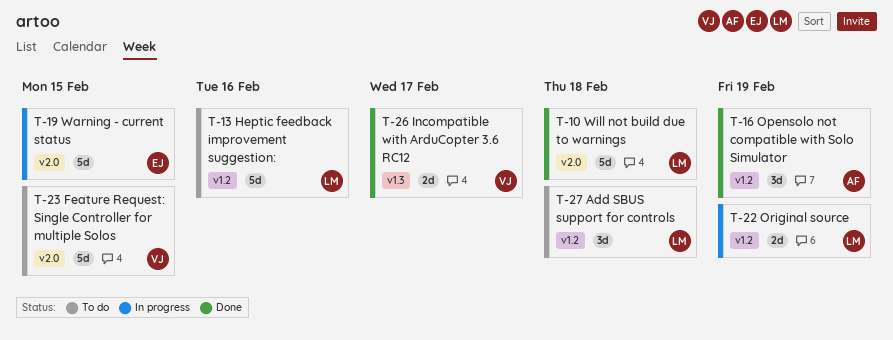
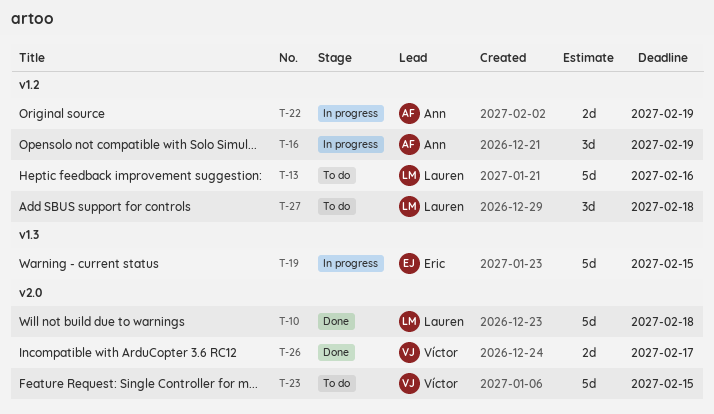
T-16, status: Done -> In progress
T-19, label: v2.0 -> v1.3
T-22, owner: Lauren -> Ann
T-26, label: v1.3 -> v2.0

